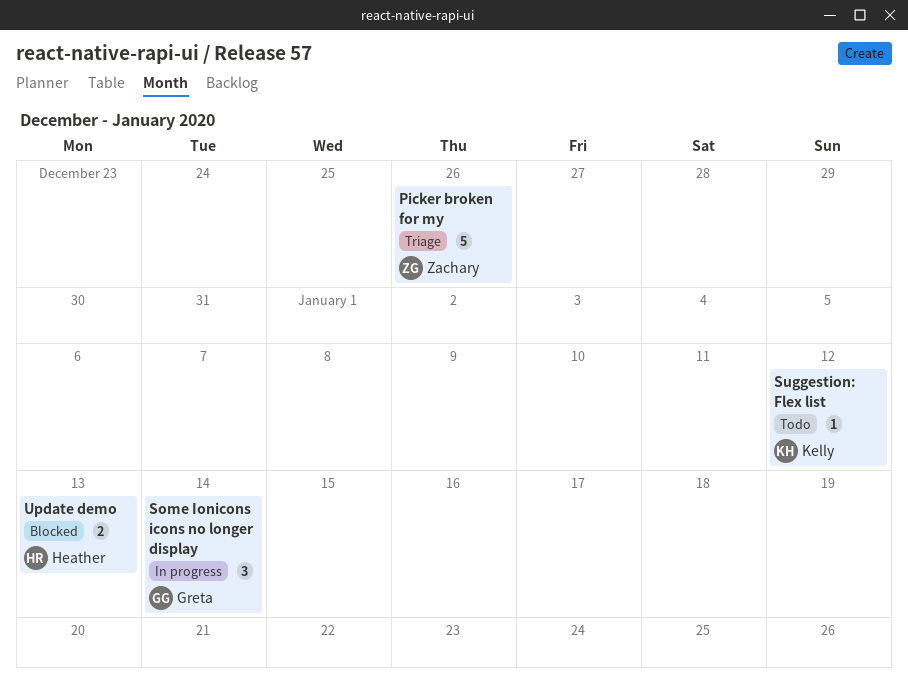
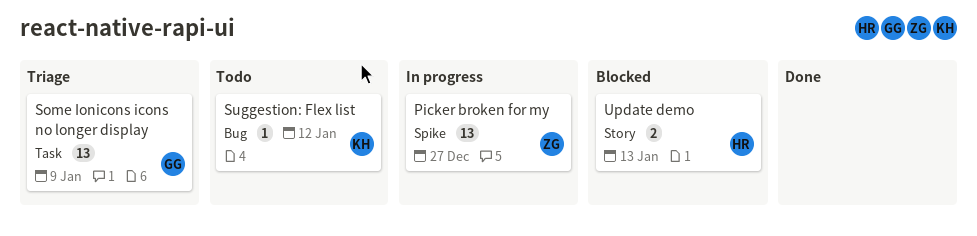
Picker broken for my, status: Triage -> In progress
Picker broken for my, estimate: 5 -> 13
Picker broken for my, due: Dec 26 -> Dec 27
Some Ionicons icons no longer display, status: In progress -> Triage
Some Ionicons icons no longer display, estimate: 3 -> 13
Some Ionicons icons no longer display, due: Jan 14 -> Jan 9

